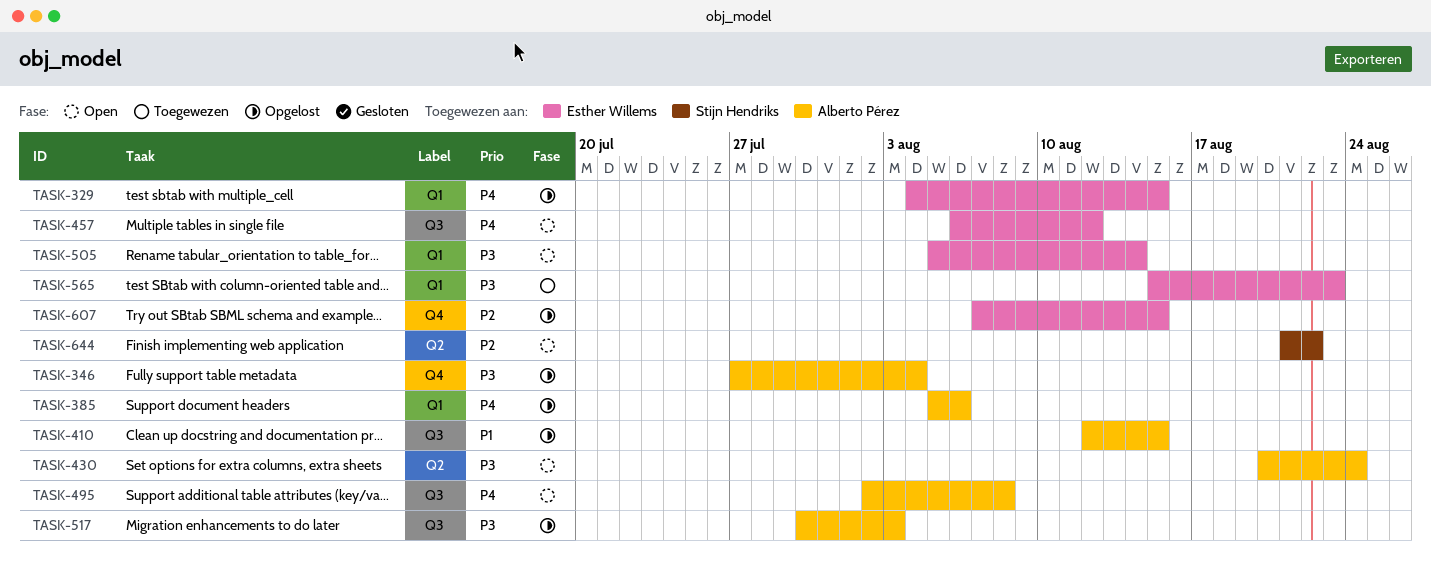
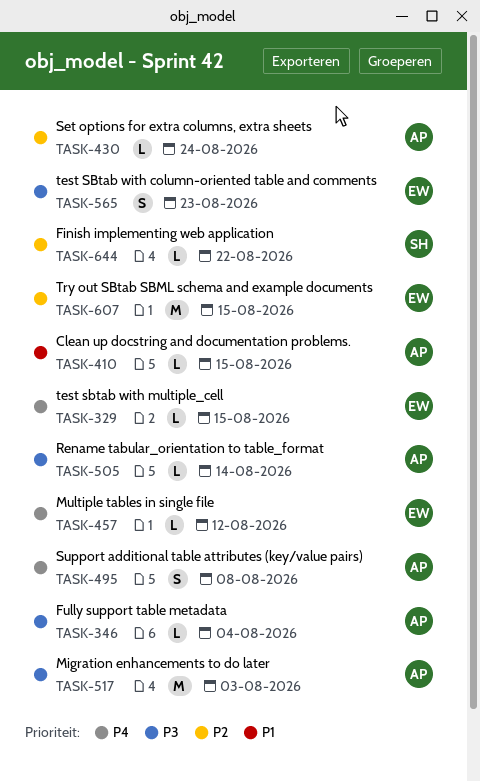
TASK-385: present -> none
TASK-430, priority: P3 -> P2
TASK-505, owner: Esther Willems -> Alberto Pérez

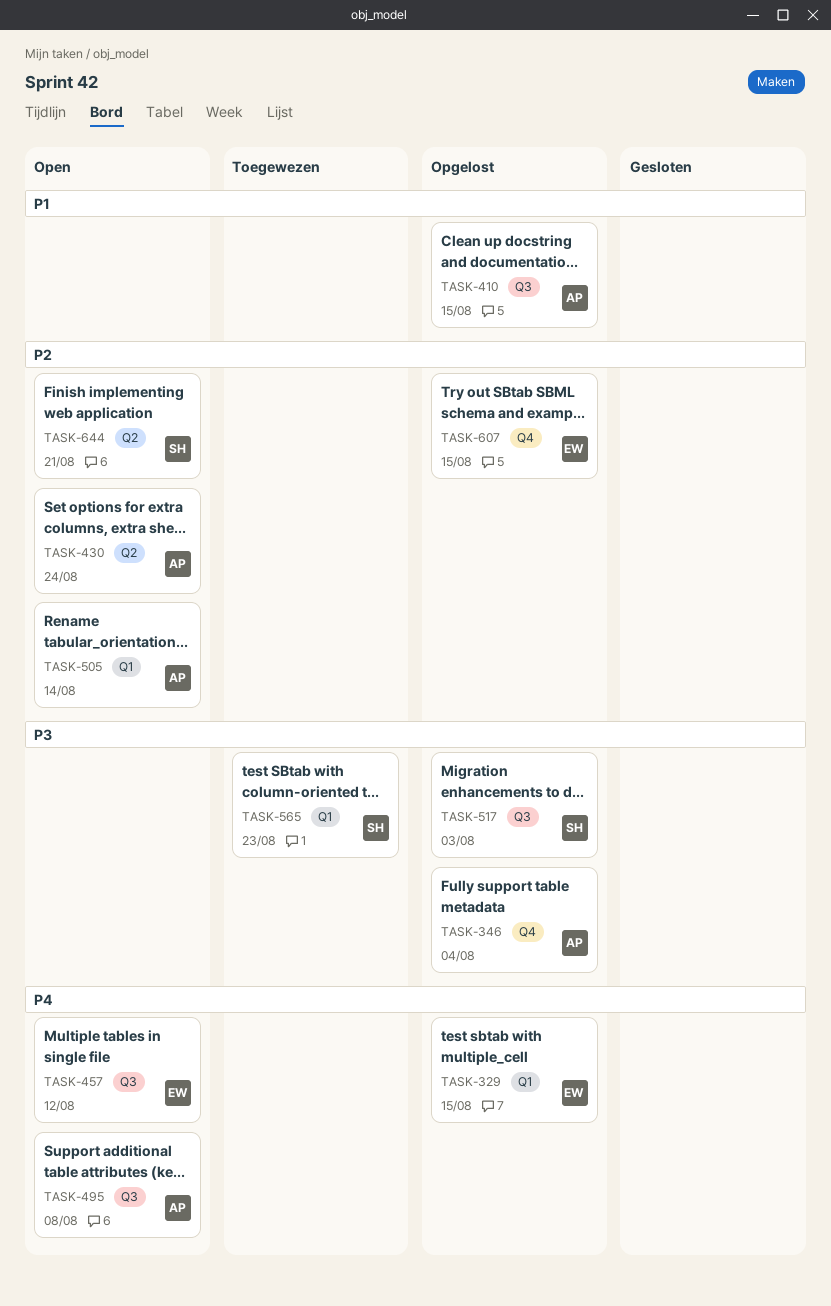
TASK-505, priority: P3 -> P2
TASK-517, owner: AP -> SH
TASK-565, owner: EW -> SH
TASK-644, due: Aug 22 -> Aug 21

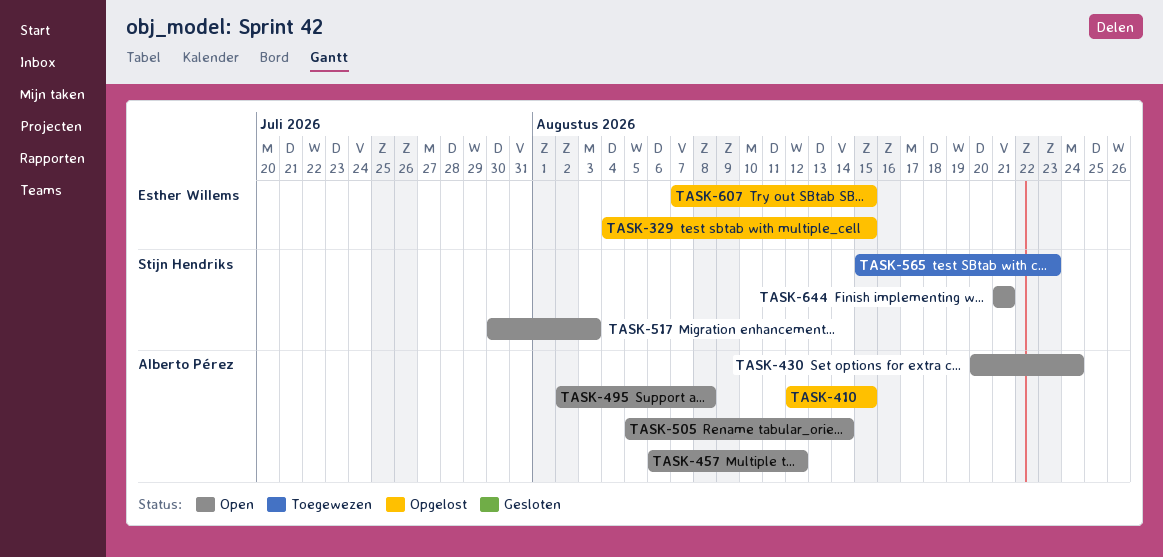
TASK-346: present -> none
TASK-457, owner: Esther Willems -> Alberto Pérez
TASK-517, status: Opgelost -> Open

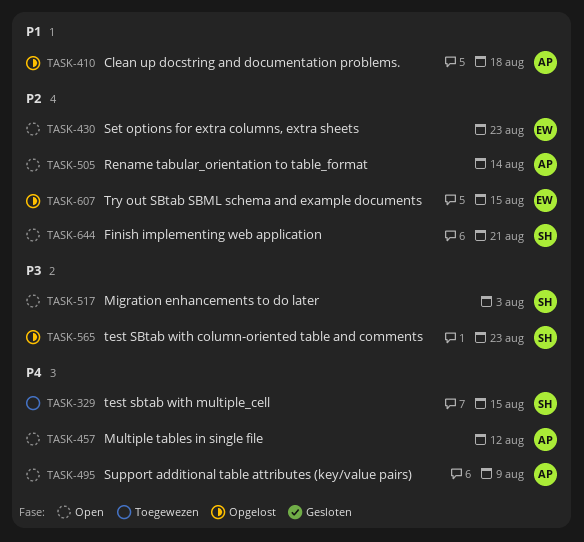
TASK-329, status: Opgelost -> Toegewezen
TASK-329, owner: Esther Willems -> Stijn Hendriks
TASK-410, due: Aug 15 -> Aug 18
TASK-430, owner: Alberto Pérez -> Esther Willems
TASK-430, due: Aug 24 -> Aug 23
TASK-495, due: Aug 8 -> Aug 9
TASK-565, status: Toegewezen -> Opgelost

